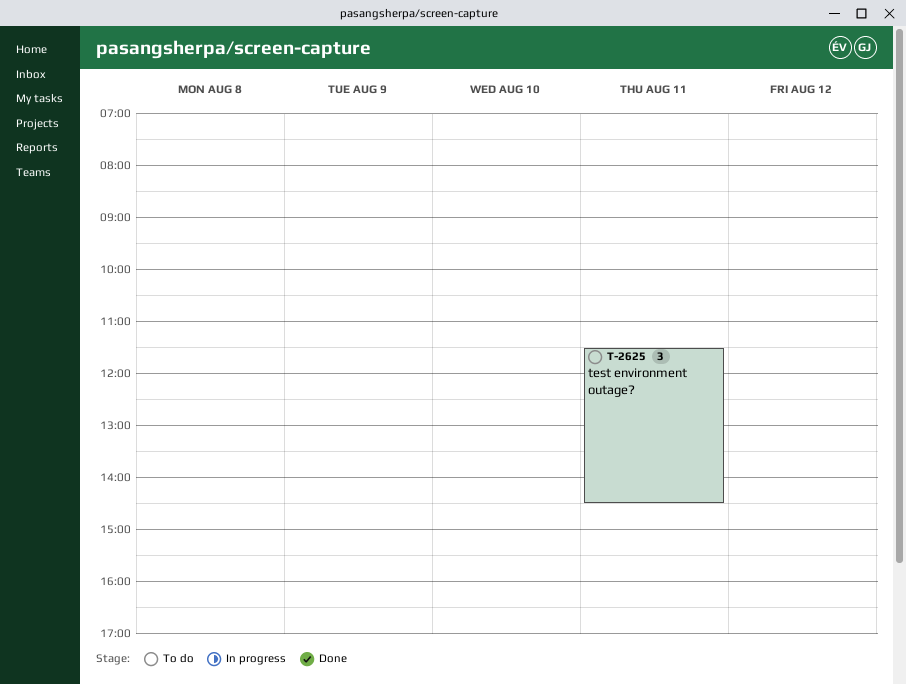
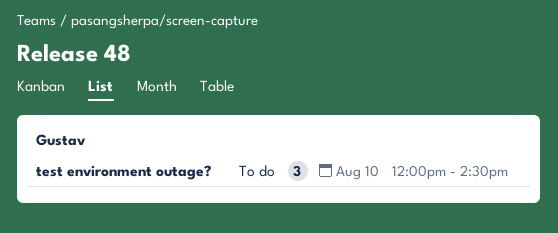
test environment outage?, day: Aug 11 -> Aug 10
test environment outage?, begins: 11:30 -> 12:00

